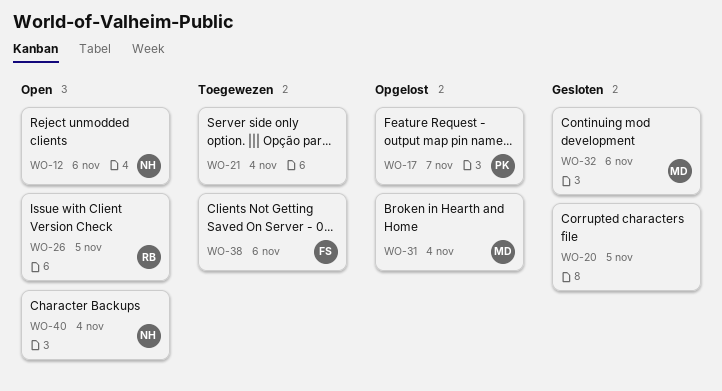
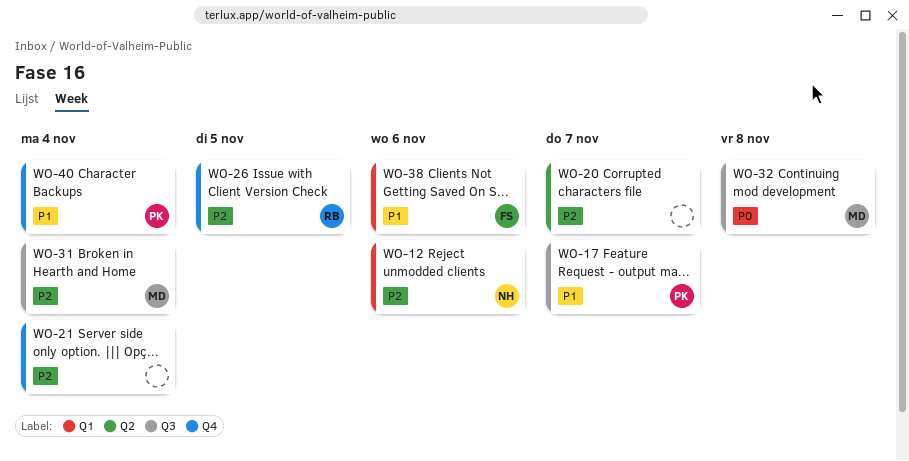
WO-20, due: Nov 5 -> Nov 7
WO-32, due: Nov 6 -> Nov 8
WO-40, owner: NH -> PK

